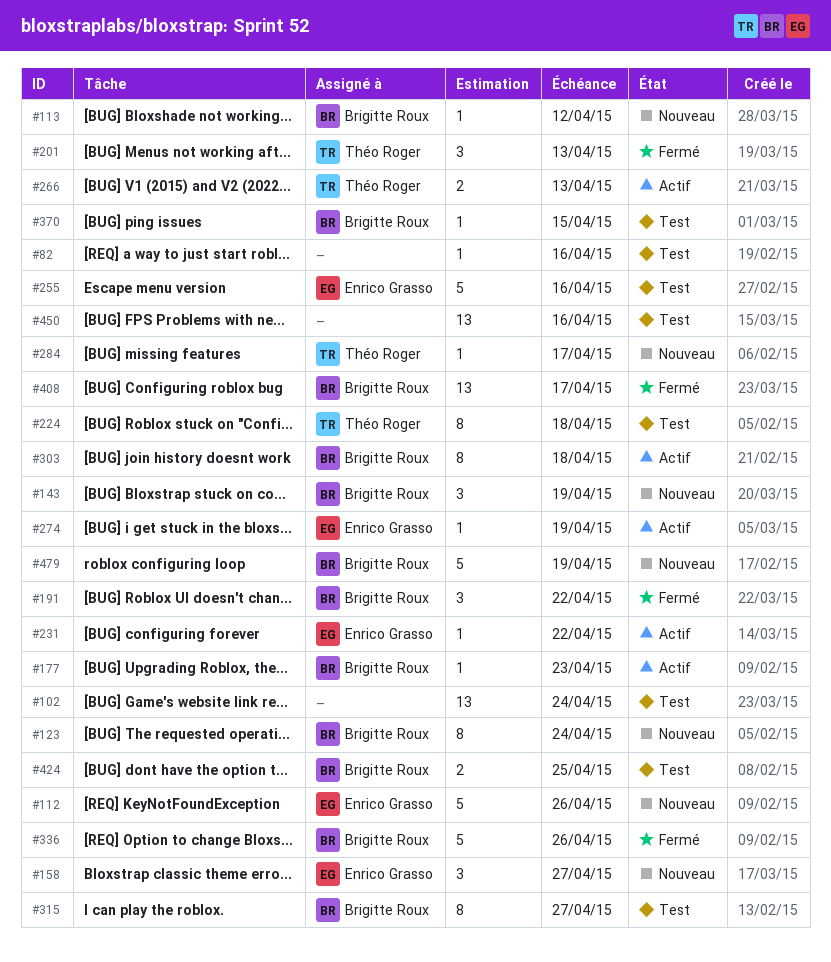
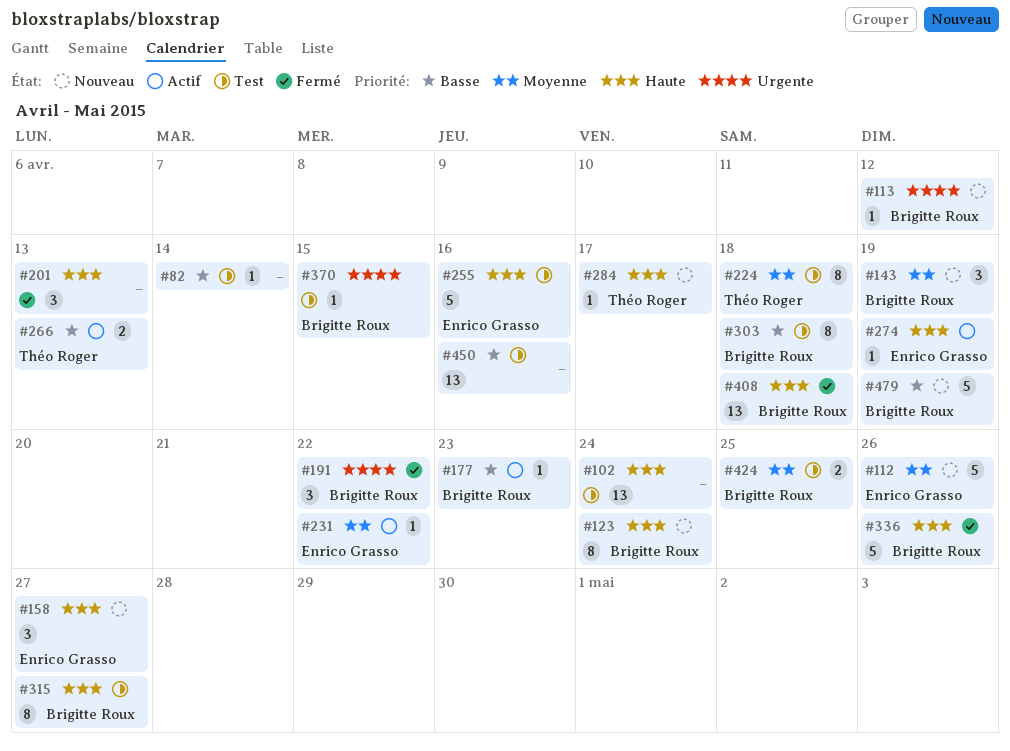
#82, due: Apr 16 -> Apr 14
#201, owner: Théo Roger -> none
#303, status: Actif -> Test
#408, due: Apr 17 -> Apr 18

